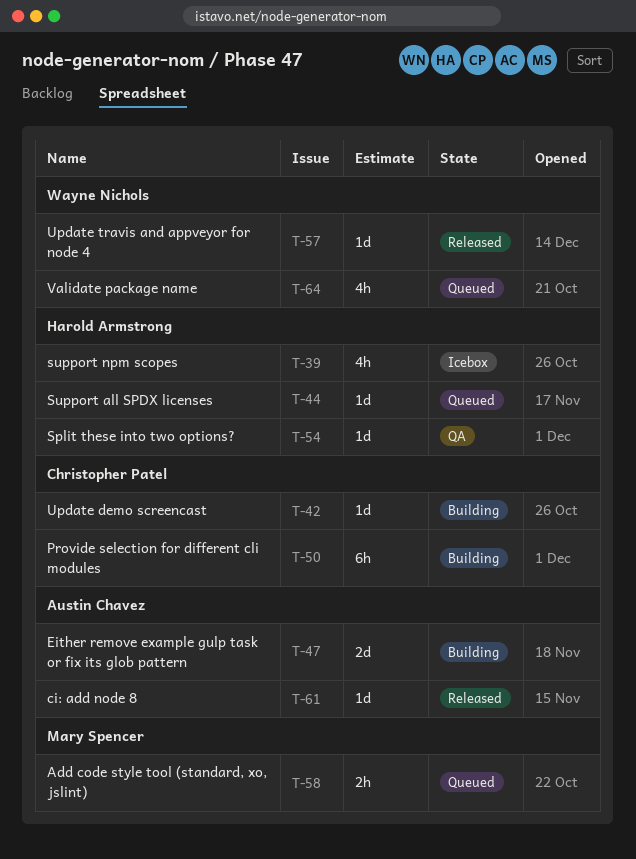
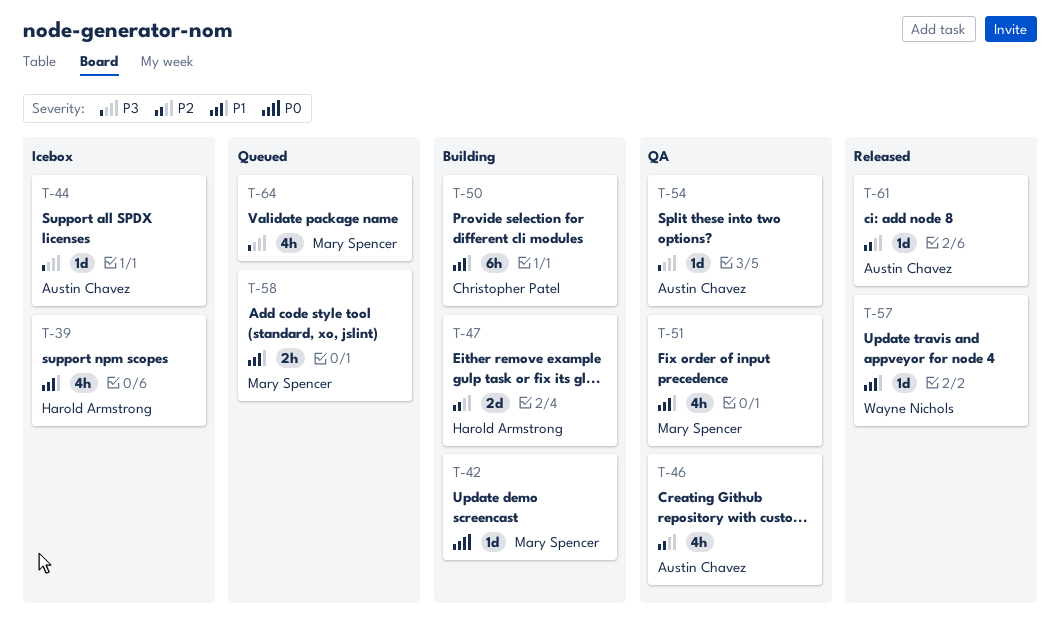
T-42, owner: Christopher Patel -> Mary Spencer
T-44, status: Queued -> Icebox
T-44, owner: Harold Armstrong -> Austin Chavez
T-46: none -> present
T-47, owner: Austin Chavez -> Harold Armstrong
T-51: none -> present
T-54, owner: Harold Armstrong -> Austin Chavez
T-64, owner: Wayne Nichols -> Mary Spencer

